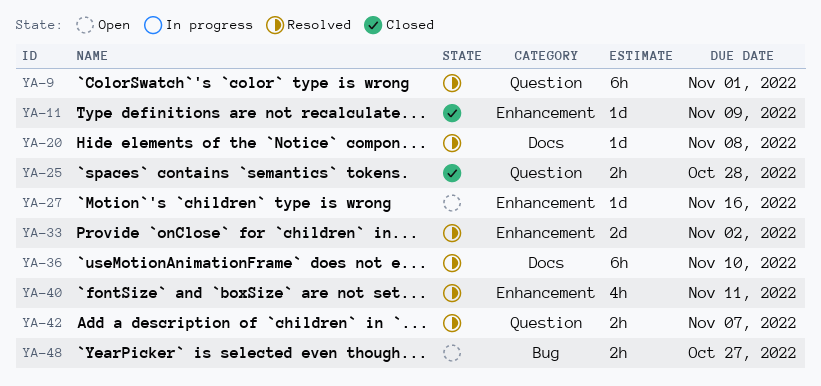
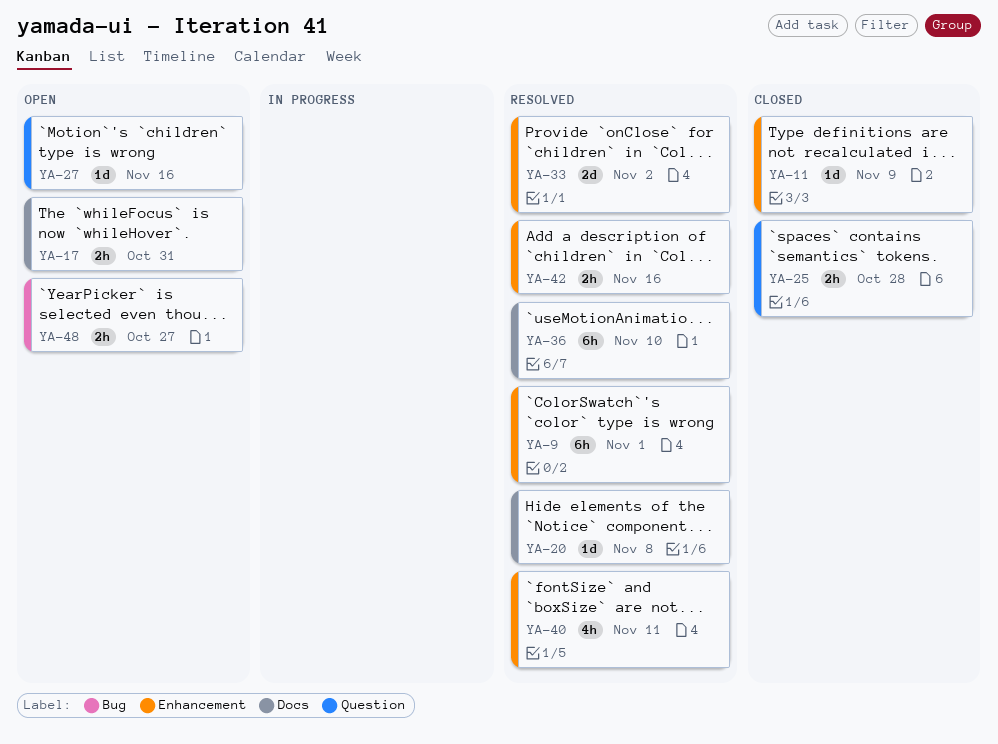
YA-9, label: Question -> Enhancement
YA-17: none -> present
YA-27, label: Enhancement -> Question
YA-42, label: Question -> Enhancement
YA-42, due: Nov 7 -> Nov 16

